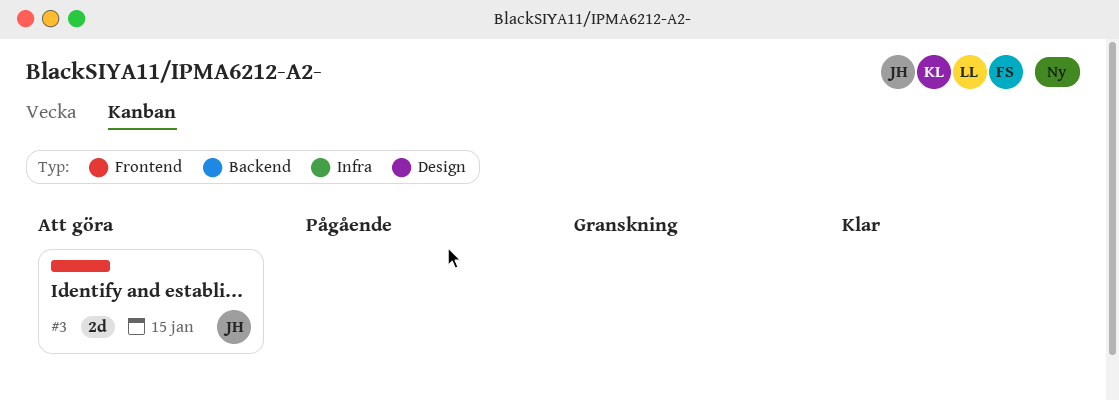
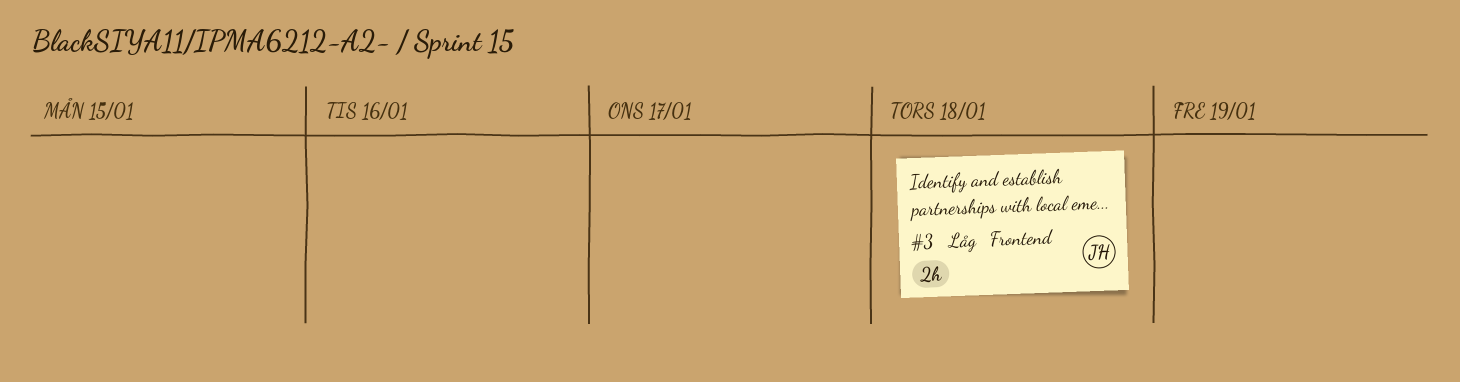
#3, estimate: 2d -> 2h
#3, due: Jan 15 -> Jan 18

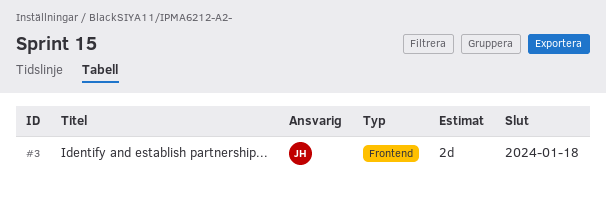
#3, estimate: 2h -> 2d

